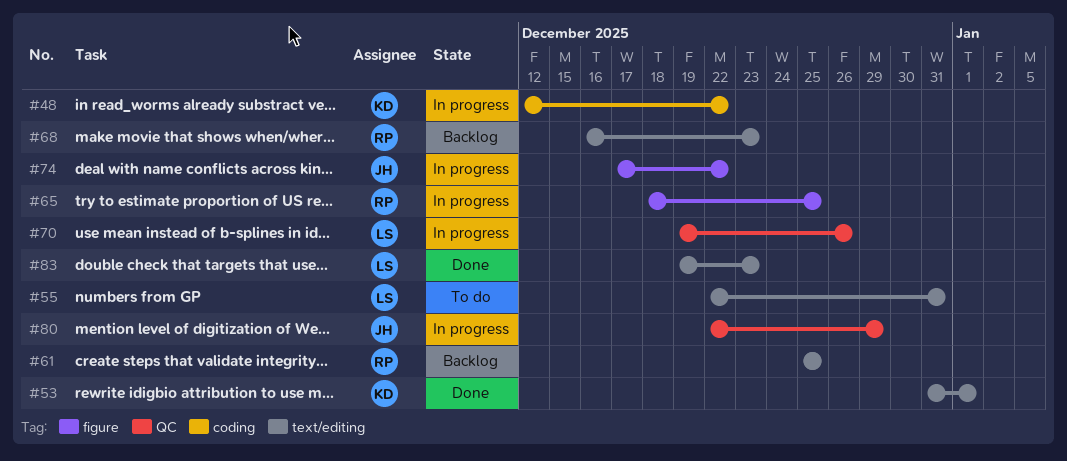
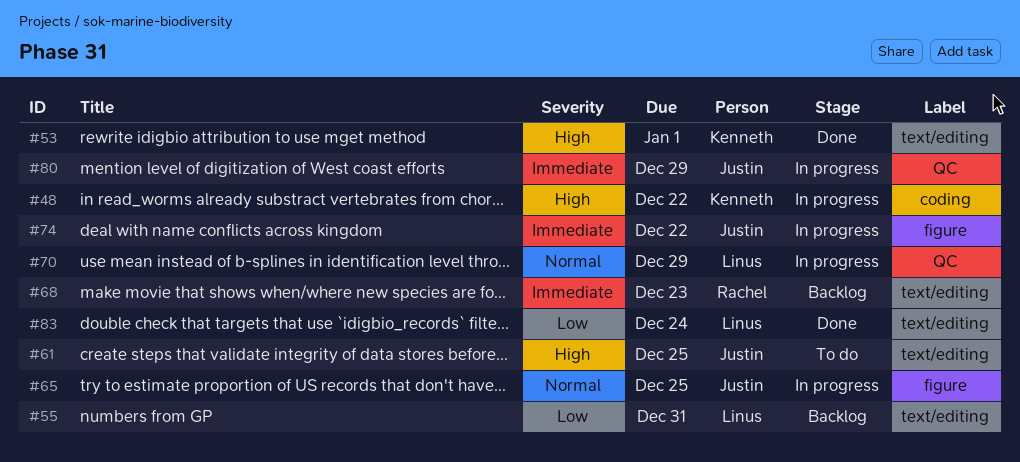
#55, status: To do -> Backlog
#61, status: Backlog -> To do
#61, owner: Rachel -> Justin
#65, owner: Rachel -> Justin
#70, due: Dec 26 -> Dec 29
#83, due: Dec 23 -> Dec 24

